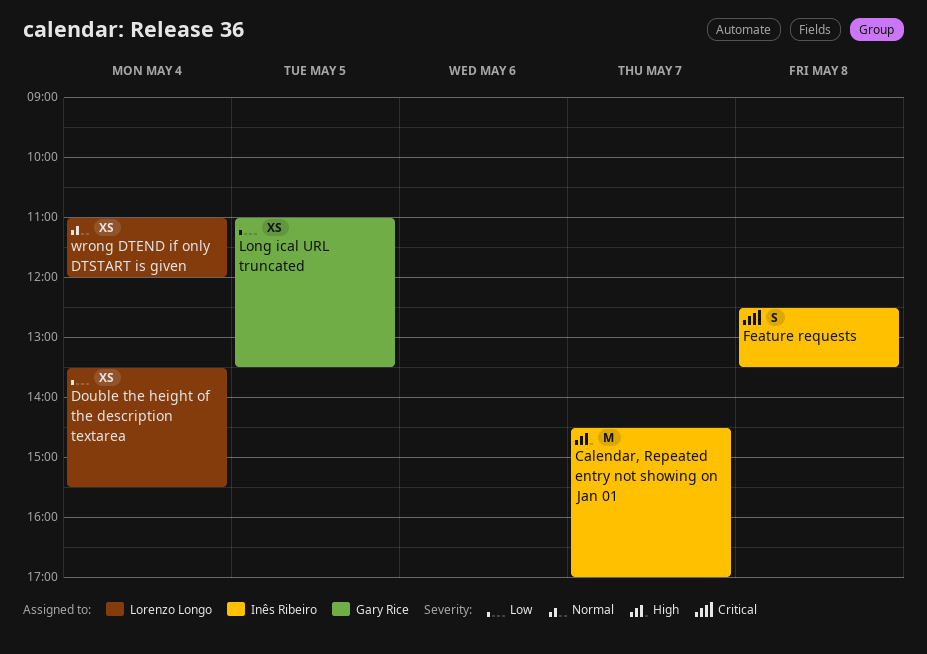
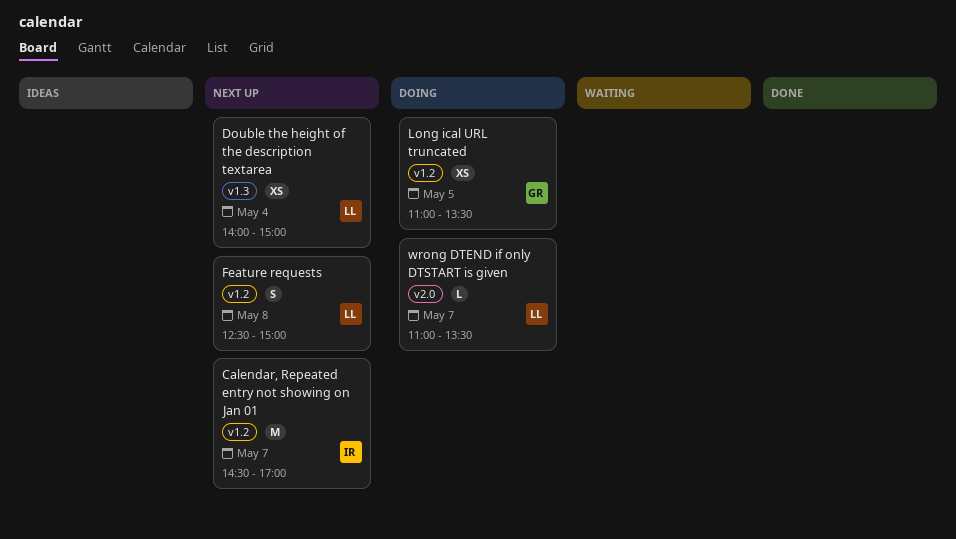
Double the height of the description textarea, begins: 13:30 -> 14:00
Double the height of the description textarea, ends: 15:30 -> 15:00
Feature requests, owner: Inês Ribeiro -> Lorenzo Longo
Feature requests, ends: 13:30 -> 15:00
wrong DTEND if only DTSTART is given, estimate: XS -> L
wrong DTEND if only DTSTART is given, day: May 4 -> May 7
wrong DTEND if only DTSTART is given, ends: 12:00 -> 13:30

